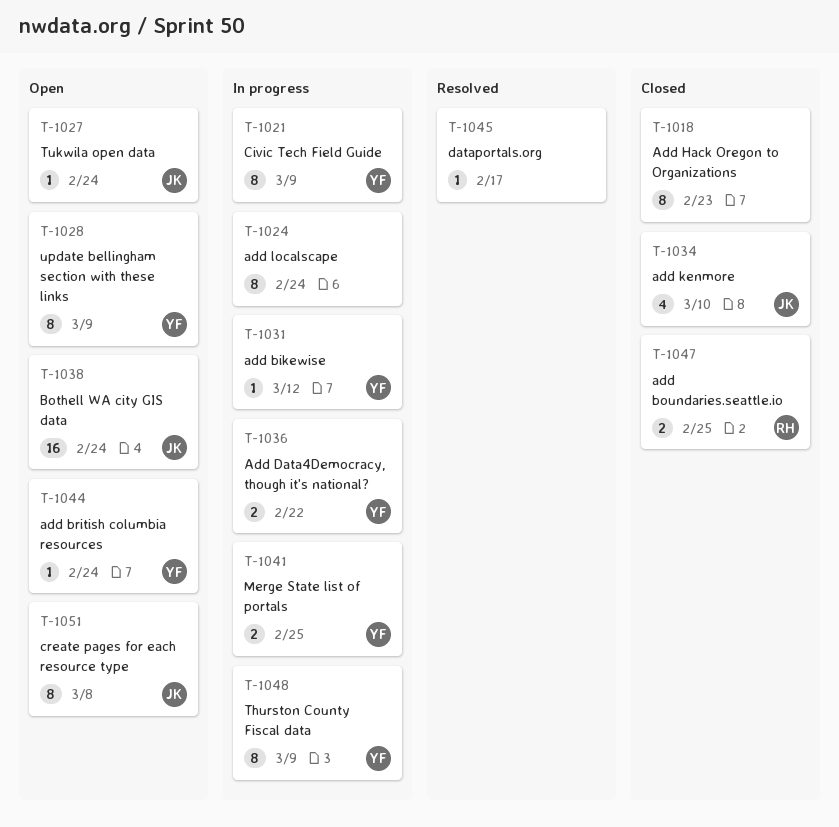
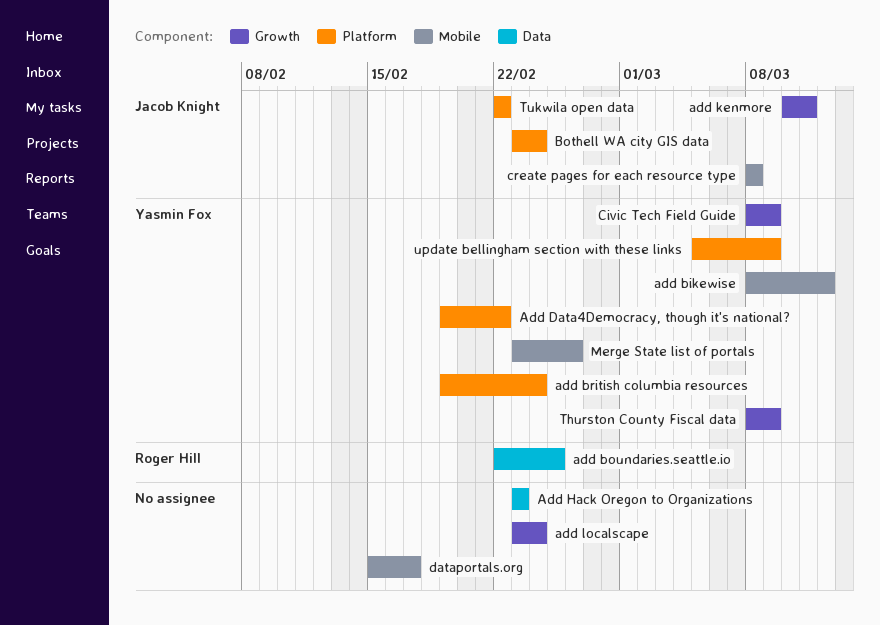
add kenmore, due: Mar 10 -> Mar 11
Merge State list of portals, due: Feb 25 -> Feb 26
Tukwila open data, due: Feb 24 -> Feb 22

